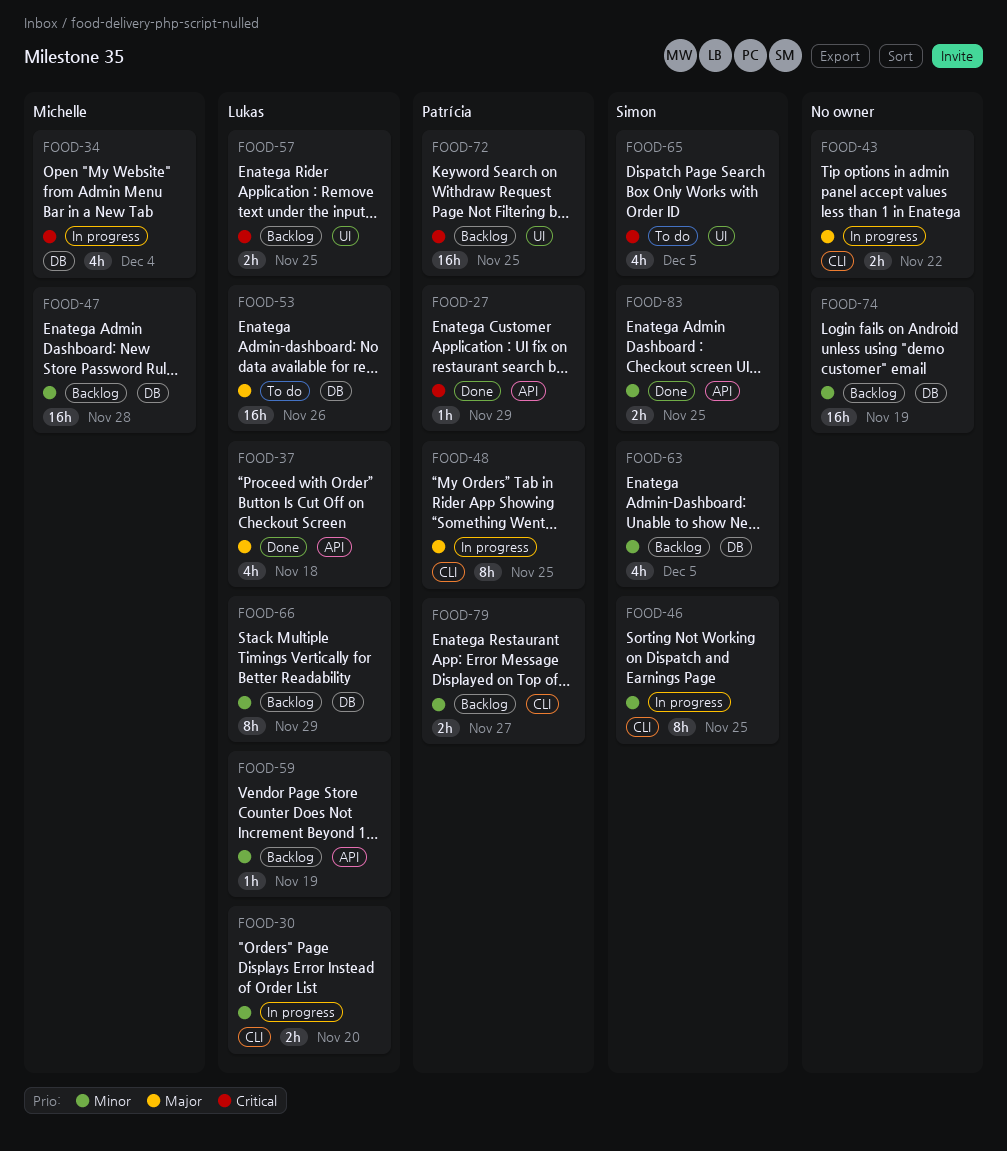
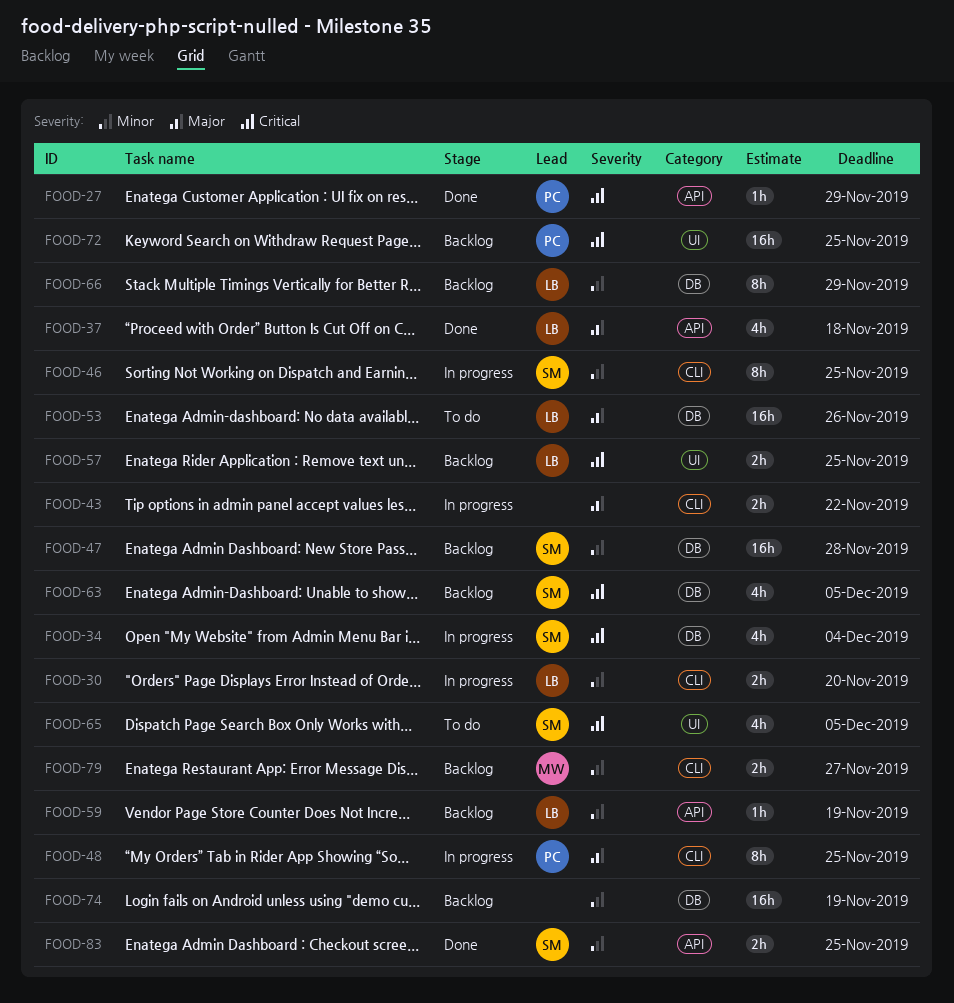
FOOD-34, owner: Michelle -> Simon
FOOD-47, owner: Michelle -> Simon
FOOD-63, priority: Minor -> Critical
FOOD-79, owner: Patrícia -> Michelle

